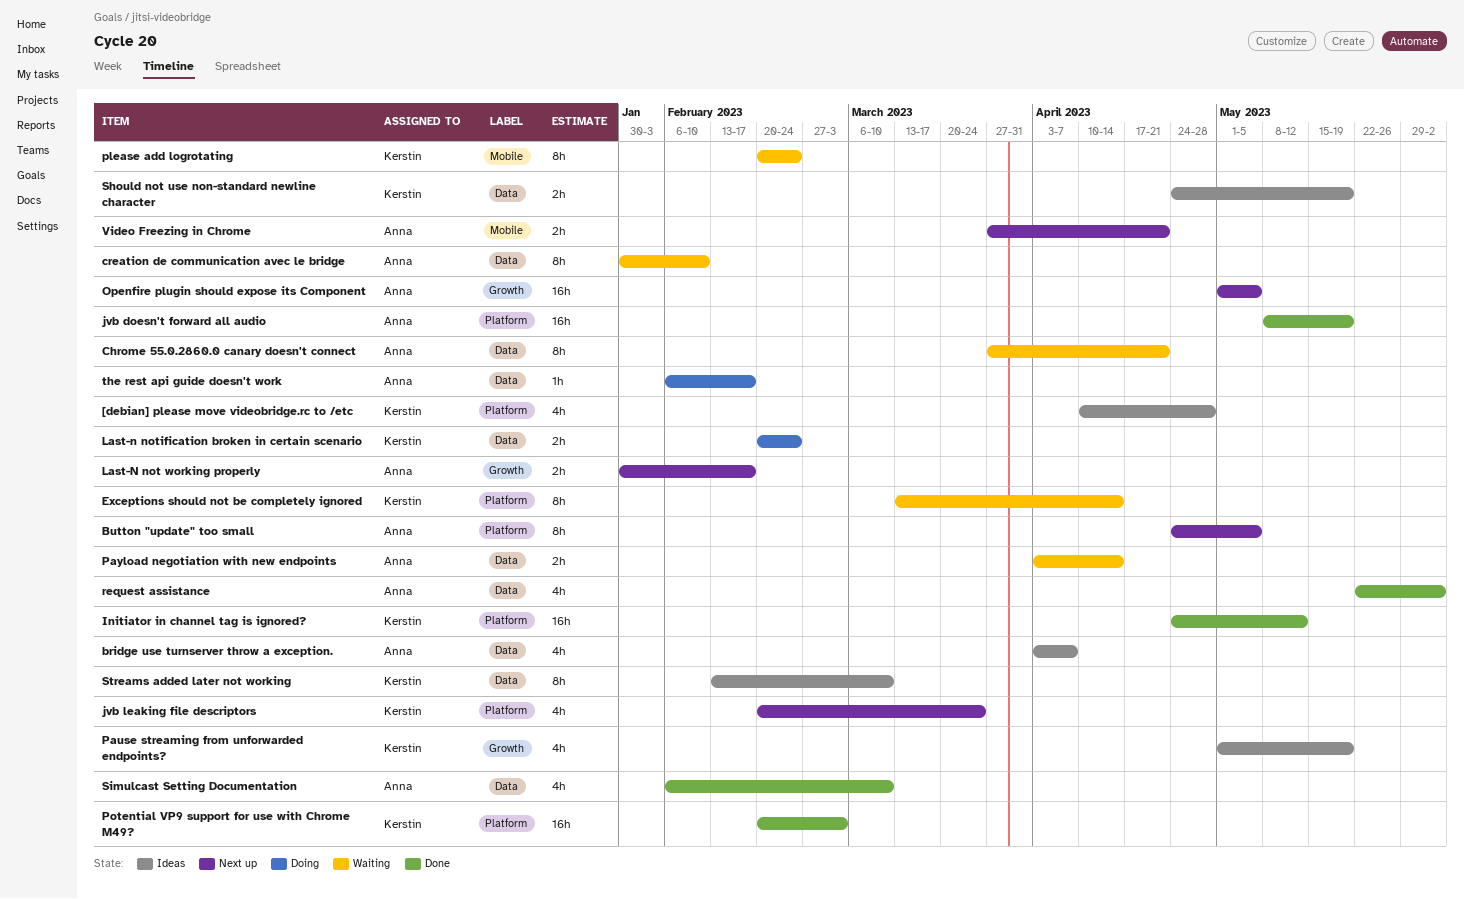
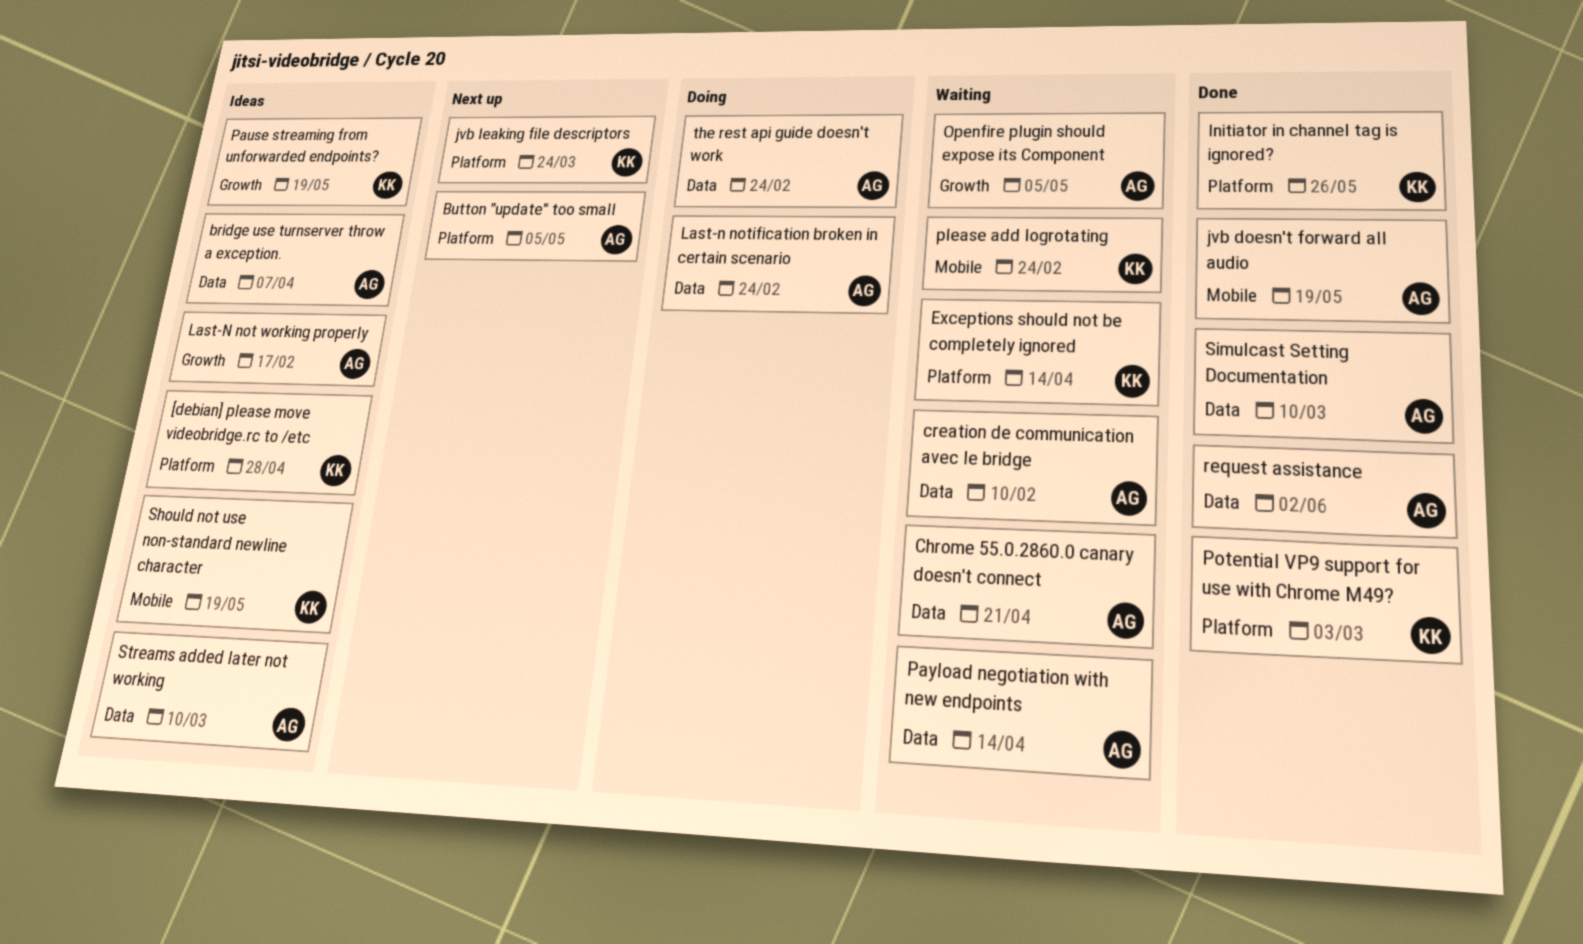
Initiator in channel tag is ignored?, due: May 12 -> May 26
jvb doesn't forward all audio, label: Platform -> Mobile
Last-N not working properly, status: Next up -> Ideas
Last-n notification broken in certain scenario, owner: Kerstin -> Anna
Openfire plugin should expose its Component, status: Next up -> Waiting
Should not use non-standard newline character, label: Data -> Mobile
Streams added later not working, owner: Kerstin -> Anna
the rest api guide doesn't work, due: Feb 17 -> Feb 24
Video Freezing in Chrome: present -> none

